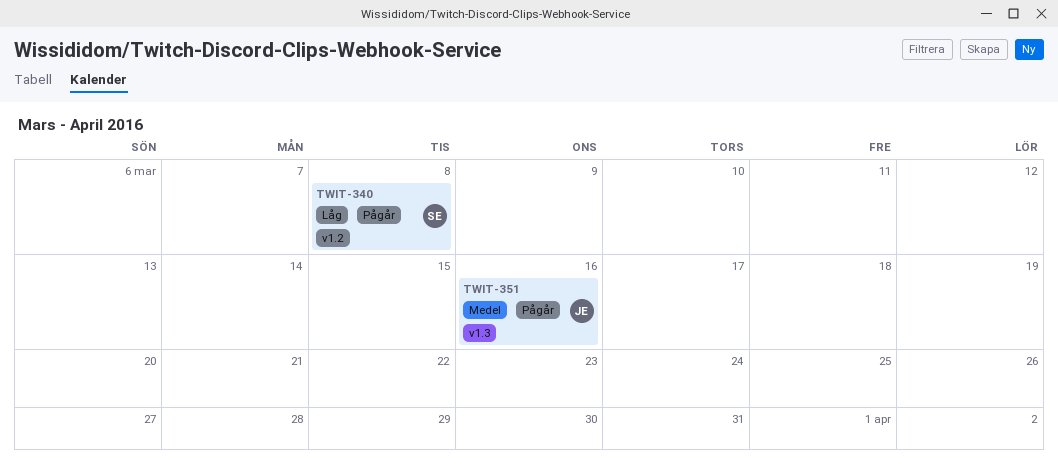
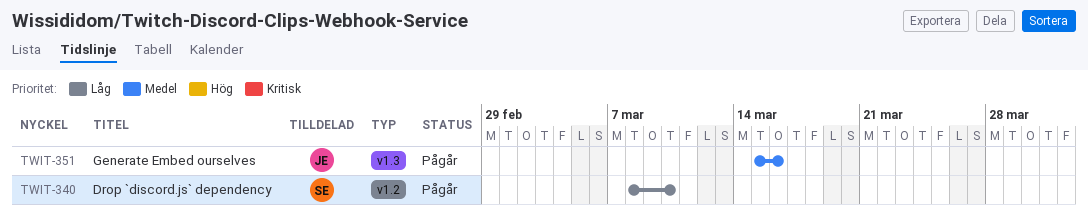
TWIT-340, due: Mar 8 -> Mar 10

